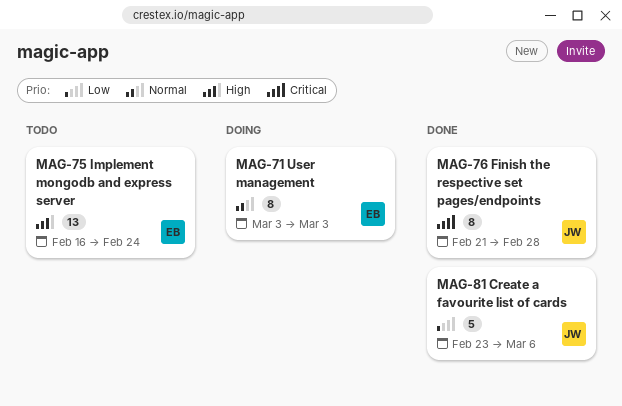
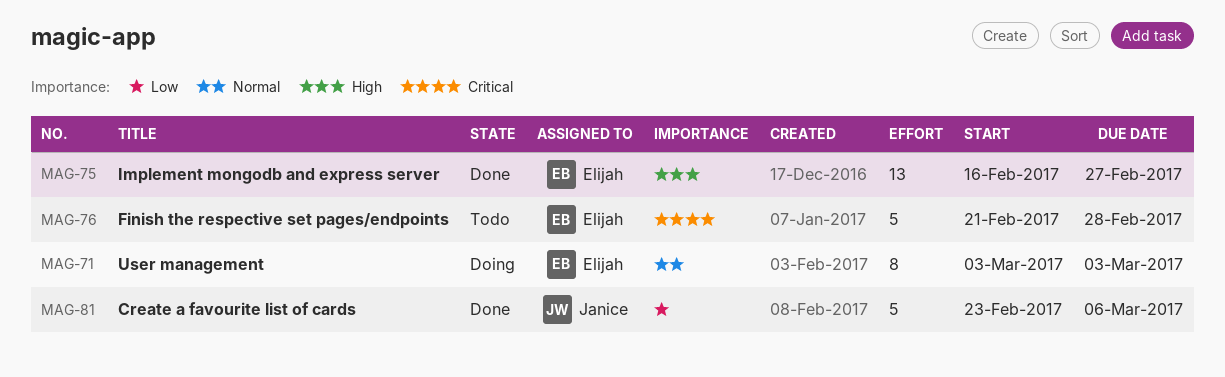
MAG-75, status: Todo -> Done
MAG-75, due: Feb 24 -> Feb 27
MAG-76, status: Done -> Todo
MAG-76, owner: Janice -> Elijah
MAG-76, estimate: 8 -> 5

